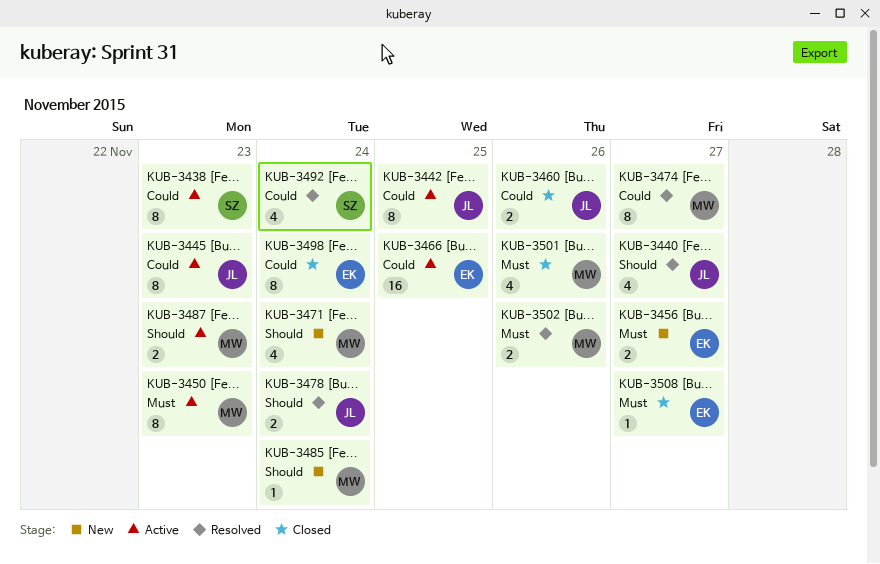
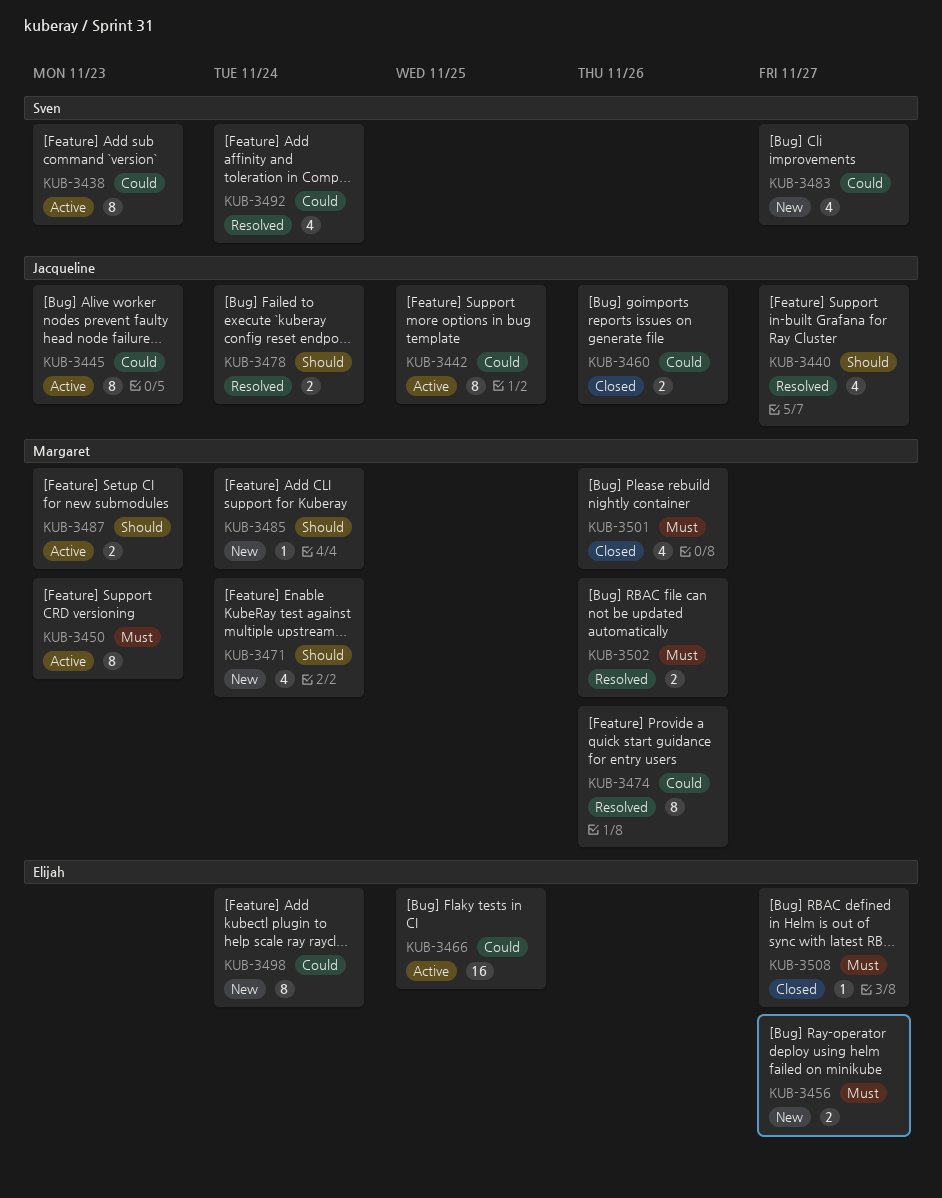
KUB-3474, due: Nov 27 -> Nov 26
KUB-3483: none -> present
KUB-3498, status: Closed -> New

